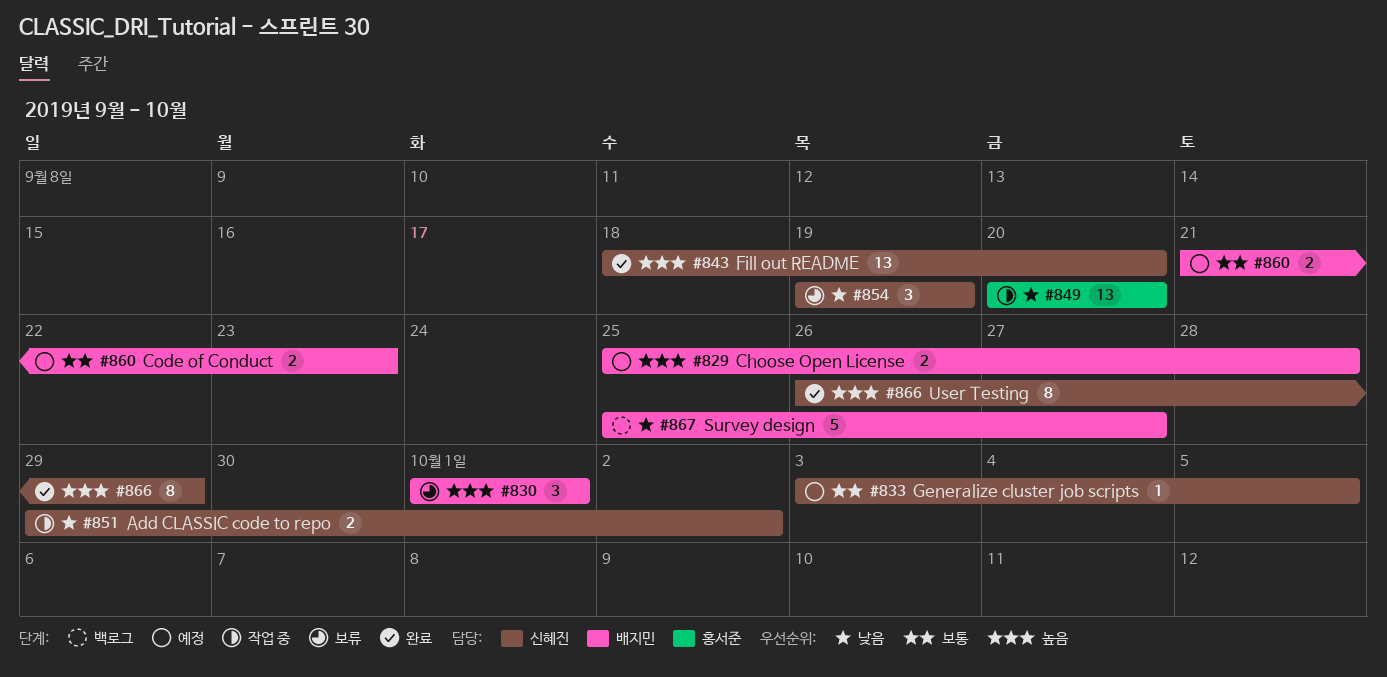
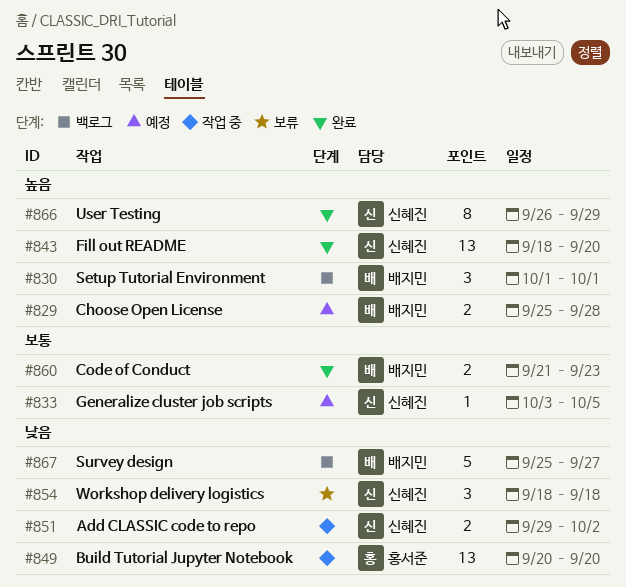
#830, status: 보류 -> 백로그
#854, start: Sep 19 -> Sep 18
#854, due: Sep 19 -> Sep 18
#860, status: 예정 -> 완료

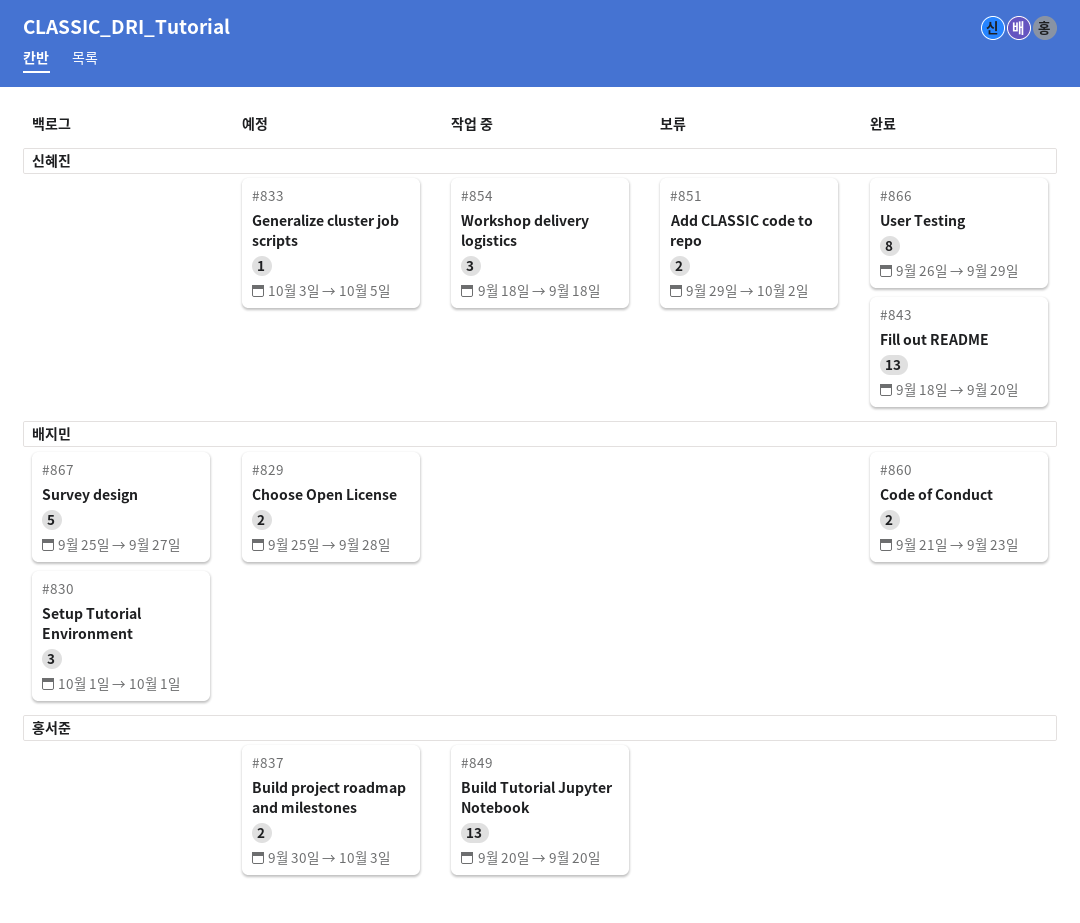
#837: none -> present
#851, status: 작업 중 -> 보류
#854, status: 보류 -> 작업 중

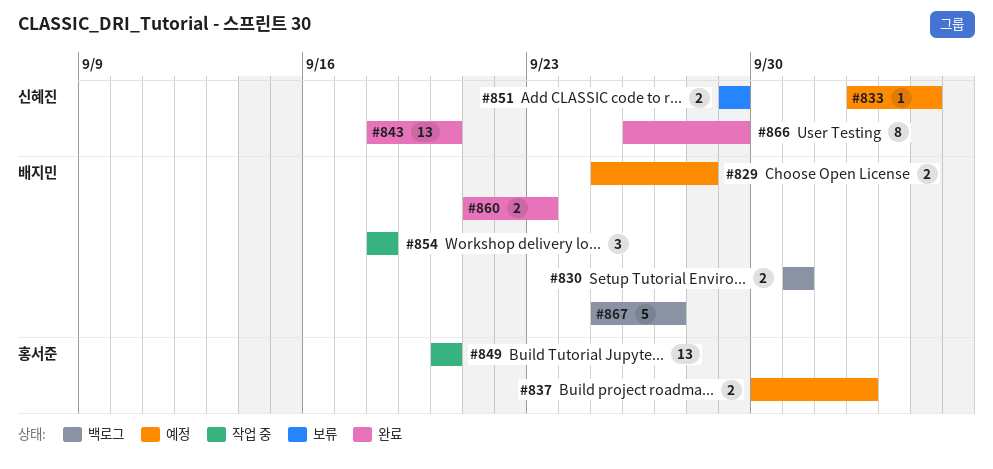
#830, estimate: 3 -> 2
#851, due: Oct 2 -> Sep 29
#854, owner: 신혜진 -> 배지민

